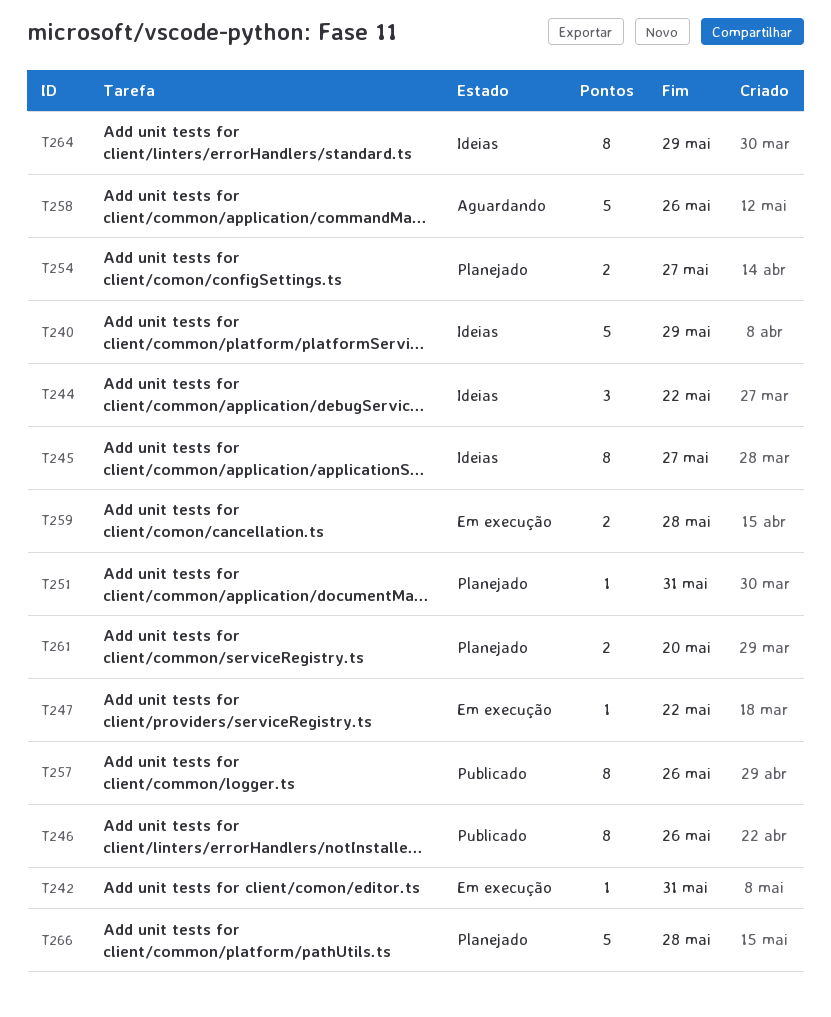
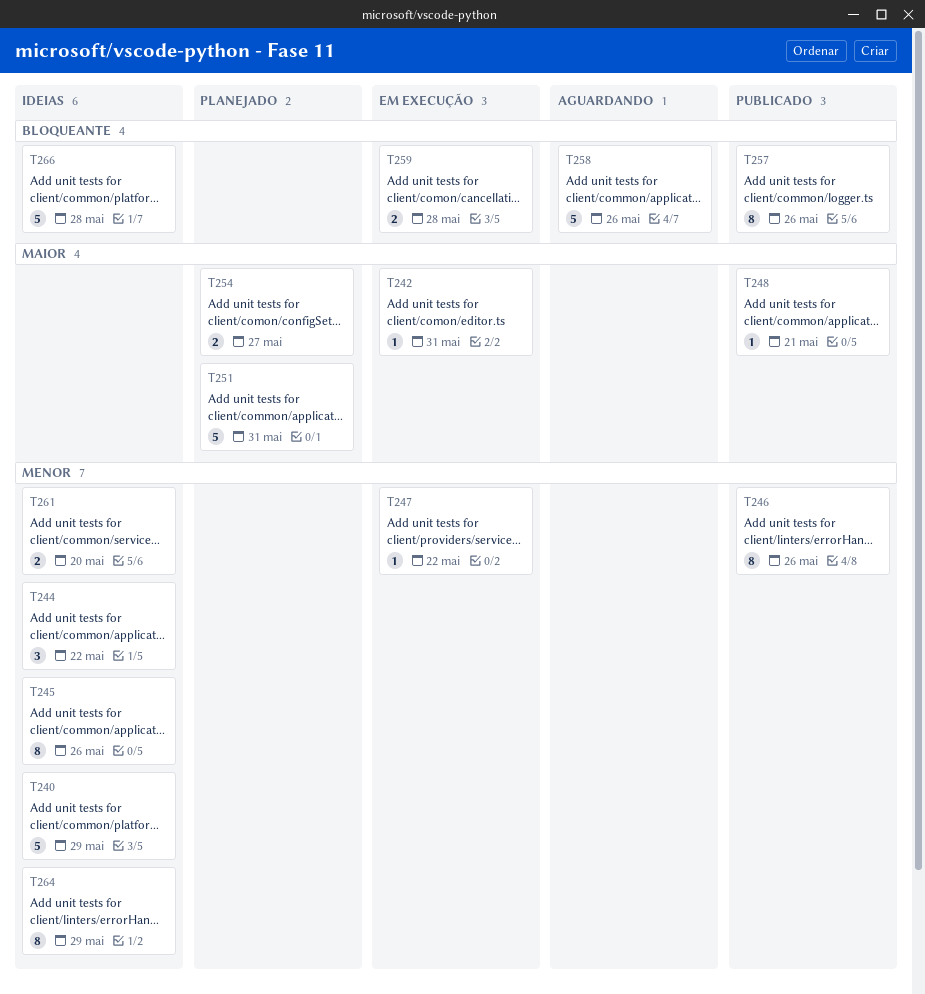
T245, due: May 27 -> May 26
T248: none -> present
T251, estimate: 1 -> 5
T261, status: Planejado -> Ideias
T266, status: Planejado -> Ideias

